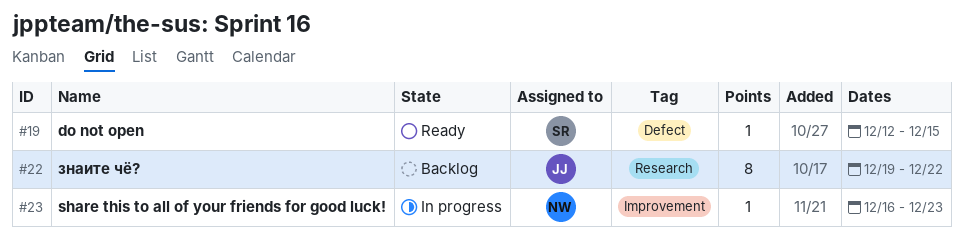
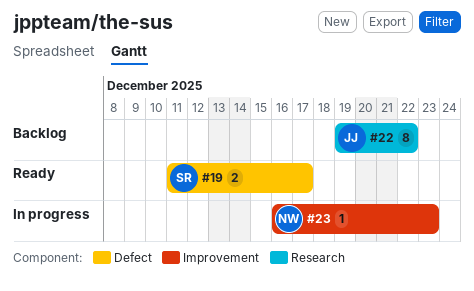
#19, estimate: 1 -> 2
#19, start: Dec 12 -> Dec 11
#19, due: Dec 15 -> Dec 17

